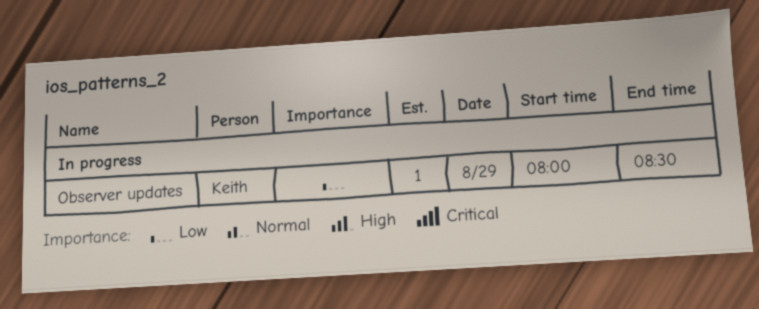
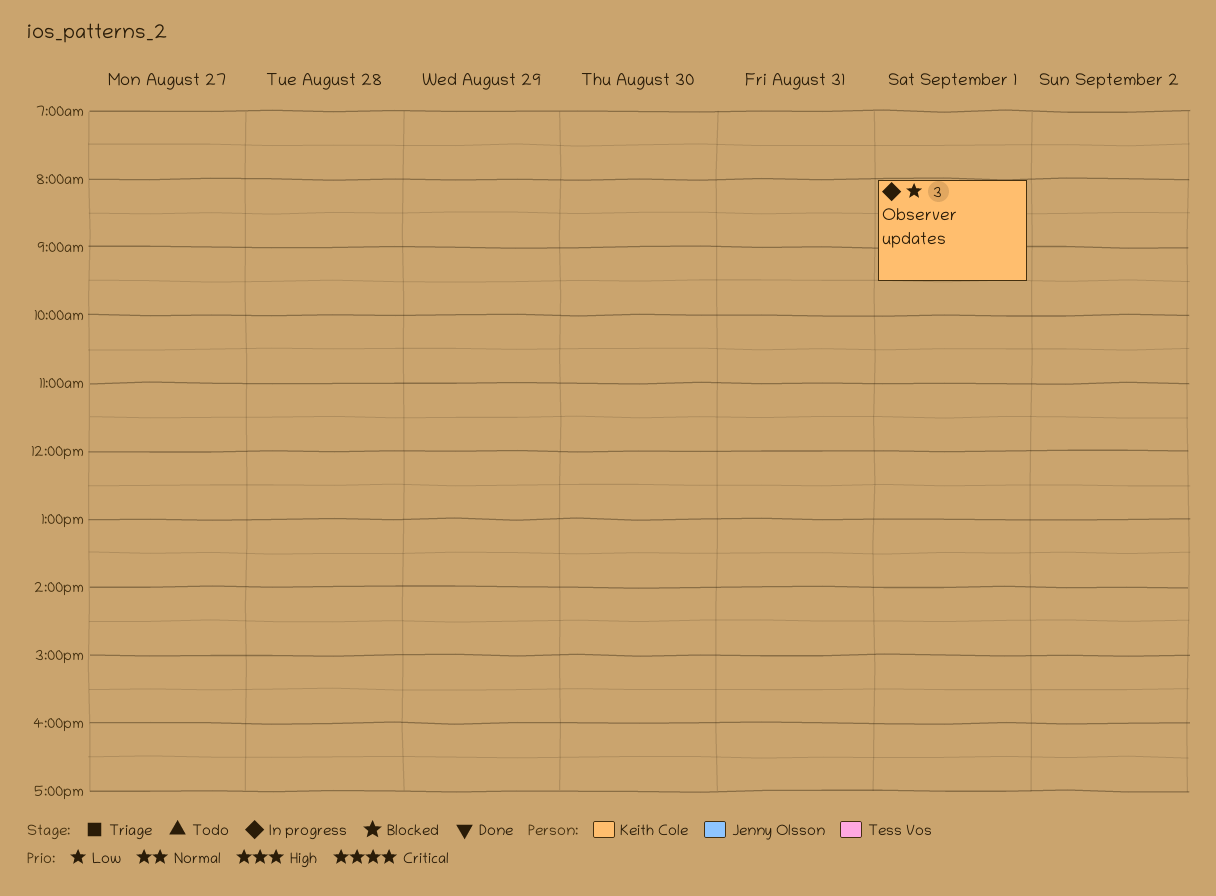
Observer updates, estimate: 1 -> 3
Observer updates, day: Aug 29 -> Sep 1
Observer updates, ends: 08:30 -> 09:30

